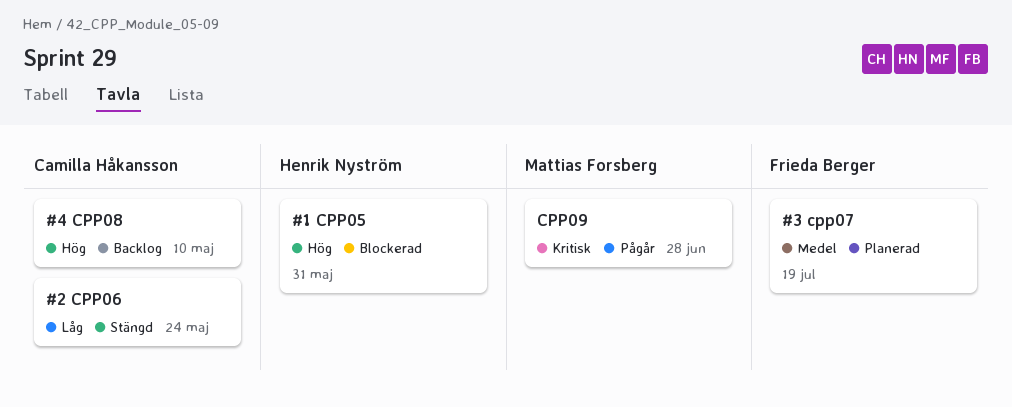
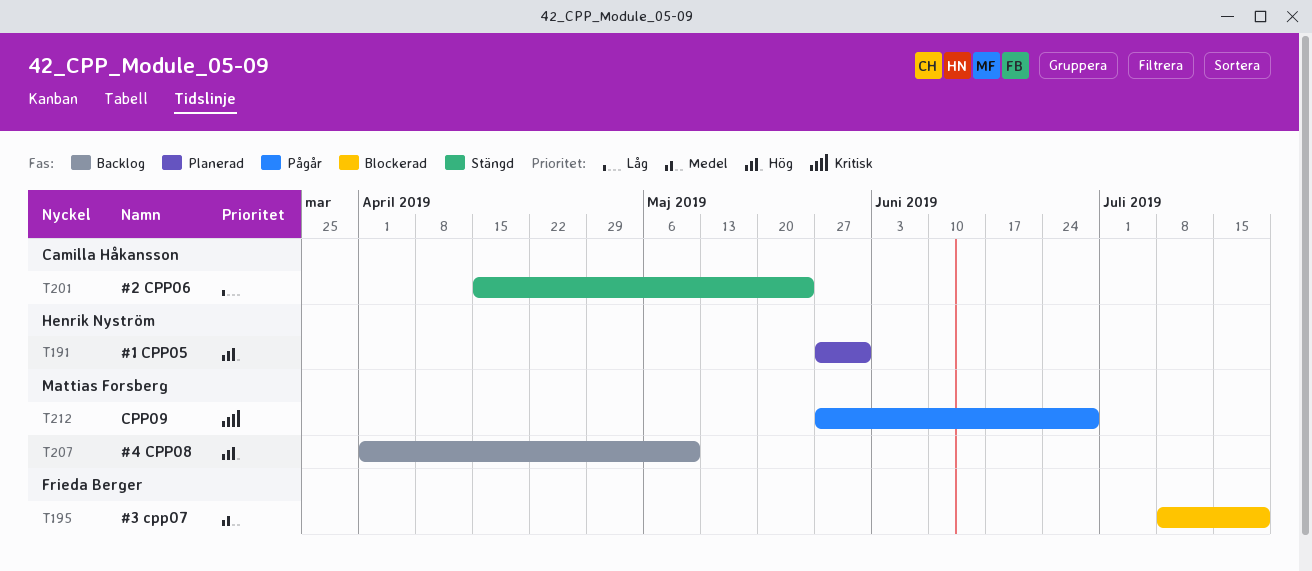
#1 CPP05, status: Blockerad -> Planerad
#3 cpp07, status: Planerad -> Blockerad
#4 CPP08, owner: Camilla Håkansson -> Mattias Forsberg

